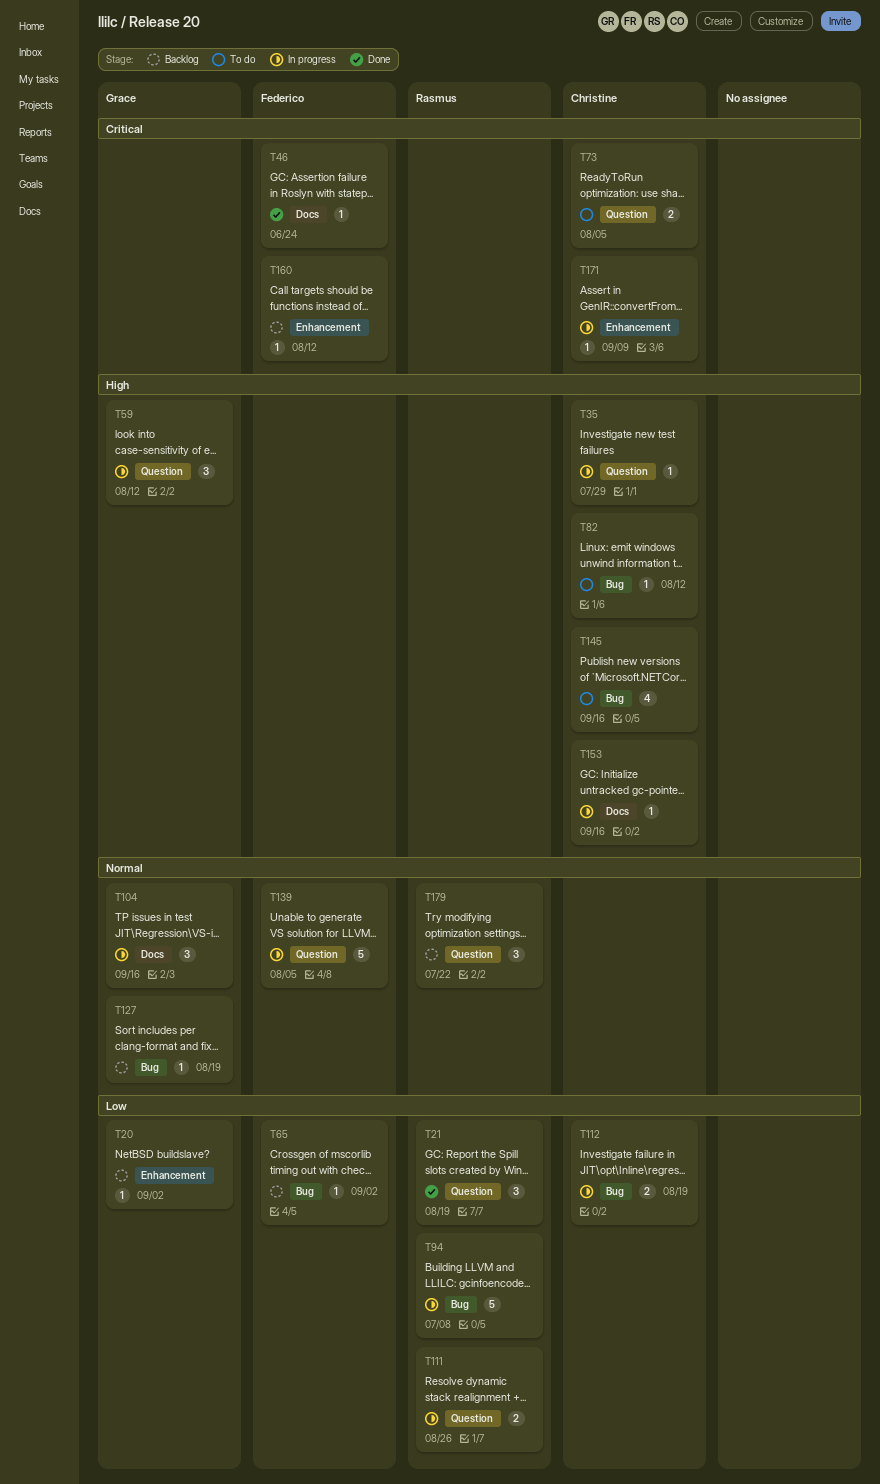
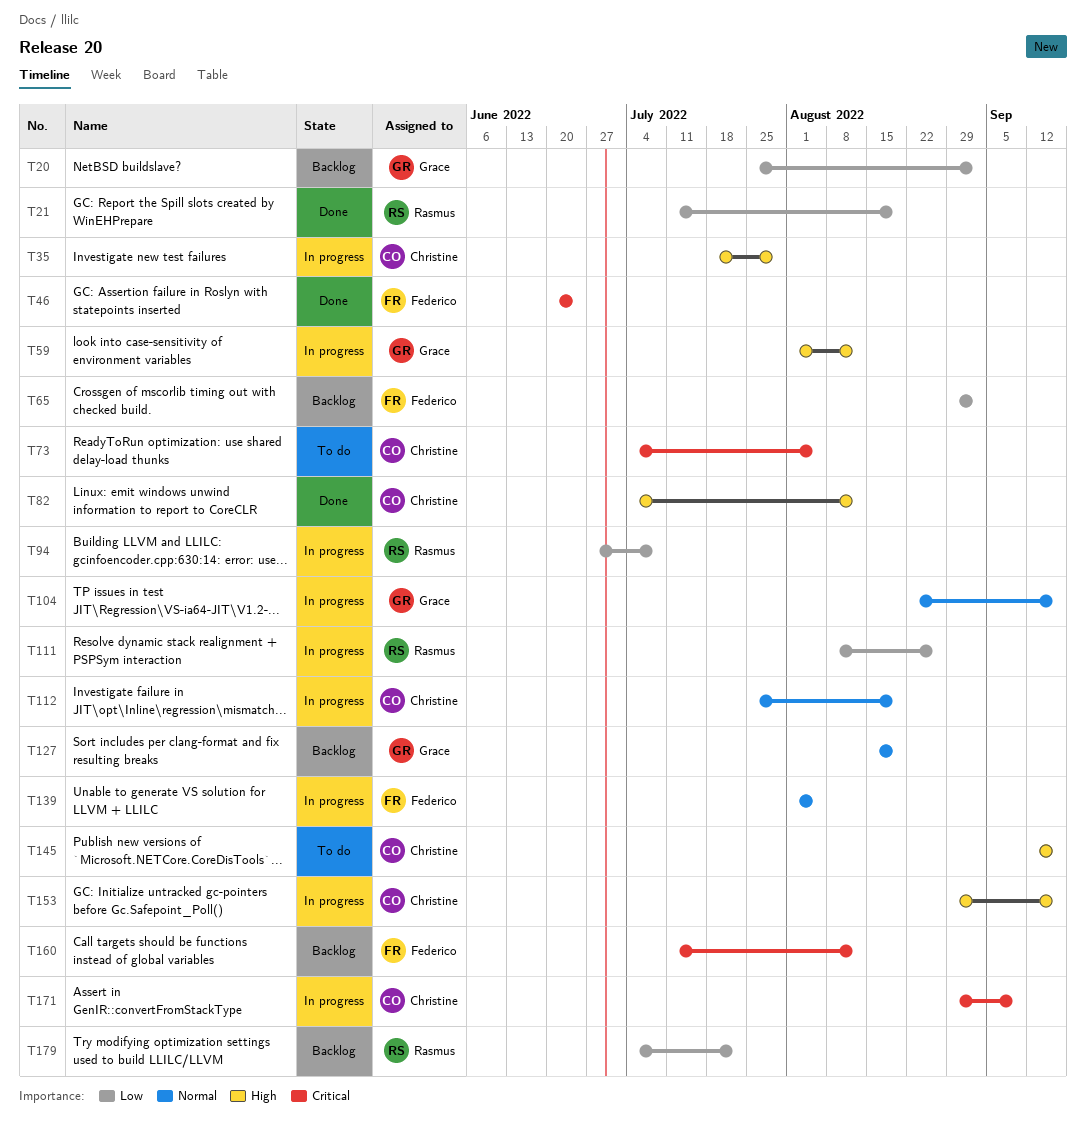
T82, status: To do -> Done
T112, priority: Low -> Normal
T179, priority: Normal -> Low

